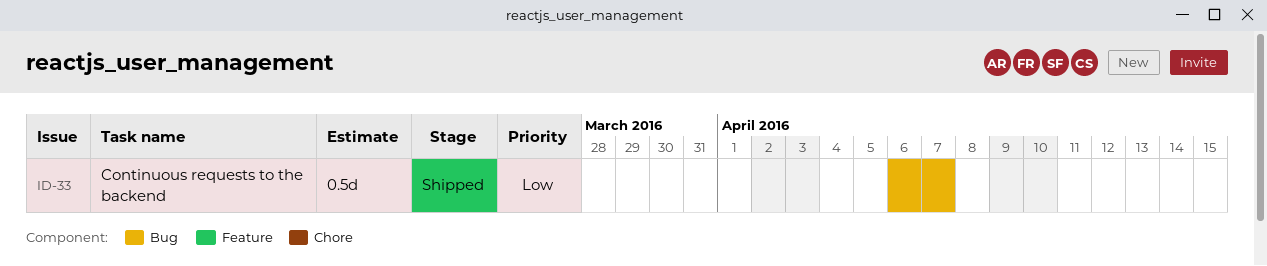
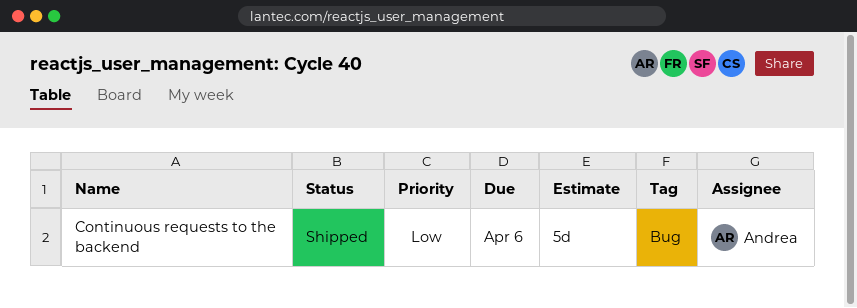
Continuous requests to the backend, estimate: 0.5d -> 5d
Continuous requests to the backend, due: Apr 7 -> Apr 6

